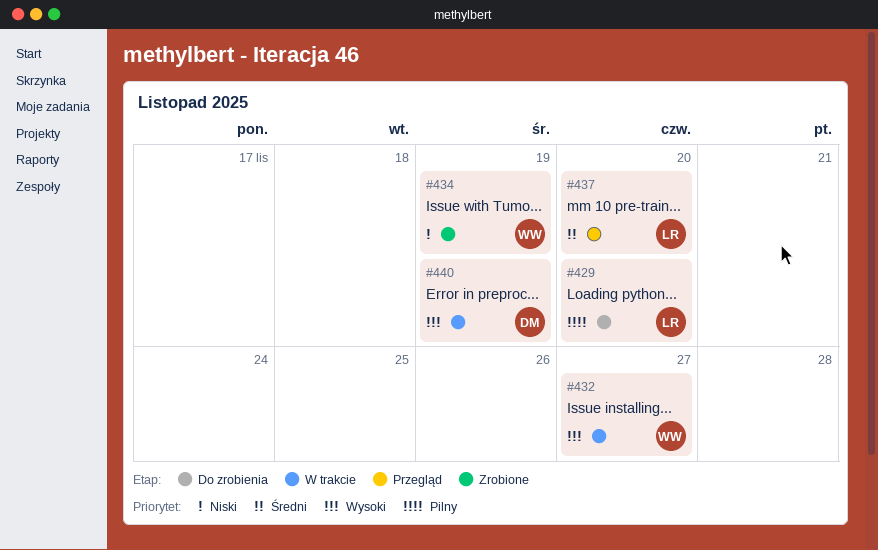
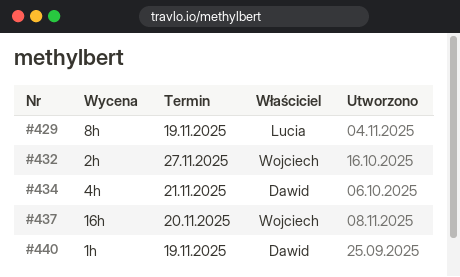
#429, due: Nov 20 -> Nov 19
#434, owner: Wojciech -> Dawid
#434, due: Nov 19 -> Nov 21
#437, owner: Lucia -> Wojciech

